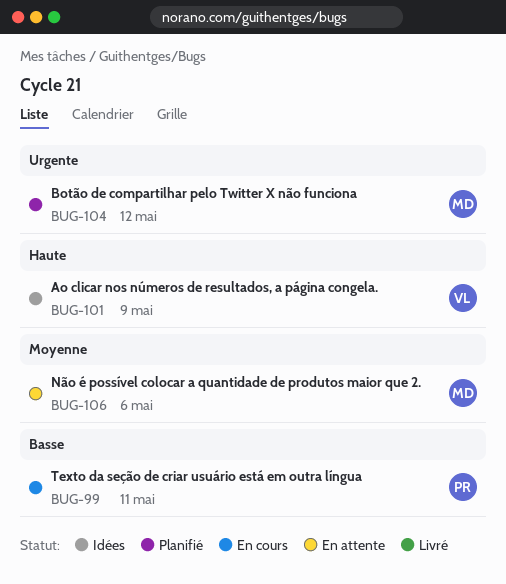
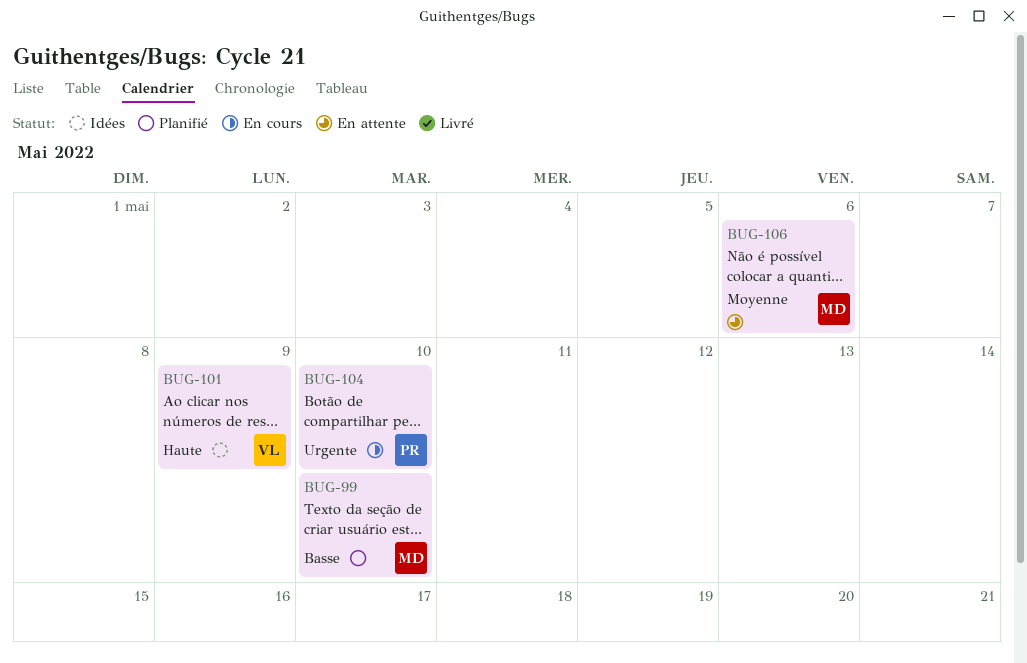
BUG-99, status: En cours -> Planifié
BUG-99, owner: PR -> MD
BUG-99, due: May 11 -> May 10
BUG-104, status: Planifié -> En cours
BUG-104, owner: MD -> PR
BUG-104, due: May 12 -> May 10

